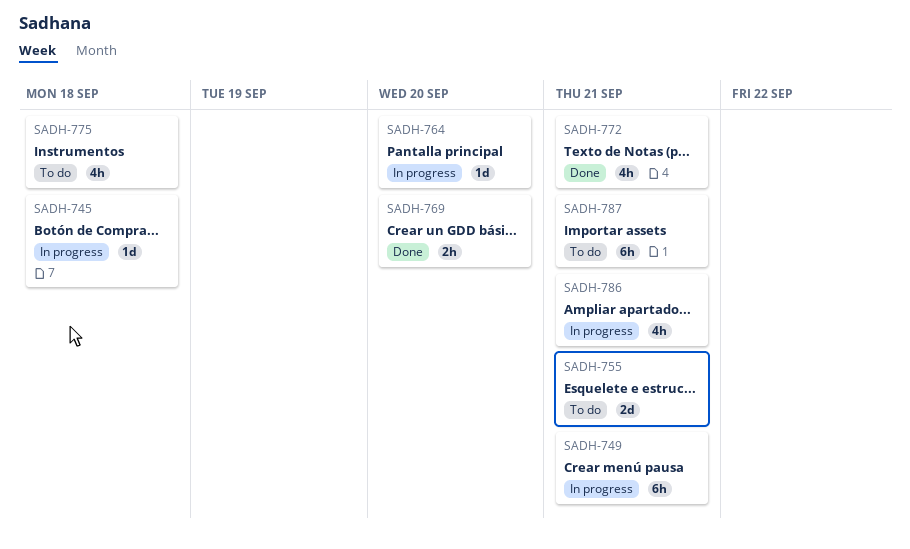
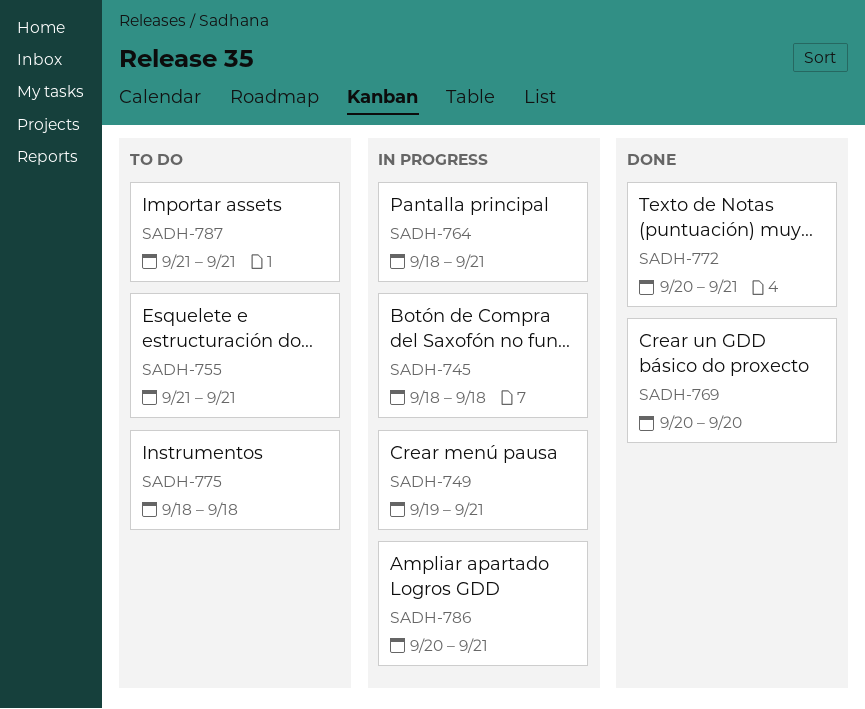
SADH-764, due: Sep 20 -> Sep 21

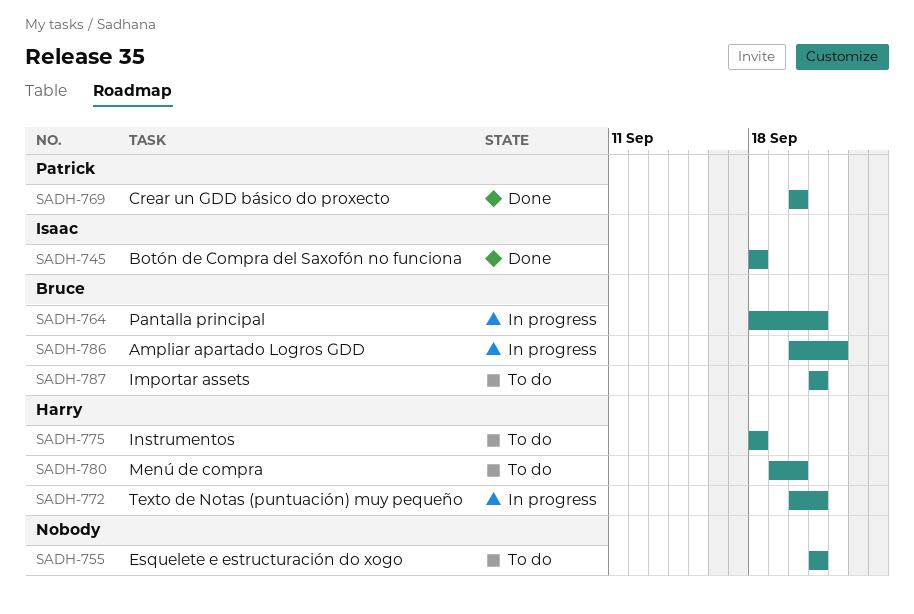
SADH-745, status: In progress -> Done
SADH-749: present -> none
SADH-772, status: Done -> In progress
SADH-780: none -> present
SADH-786, due: Sep 21 -> Sep 22

